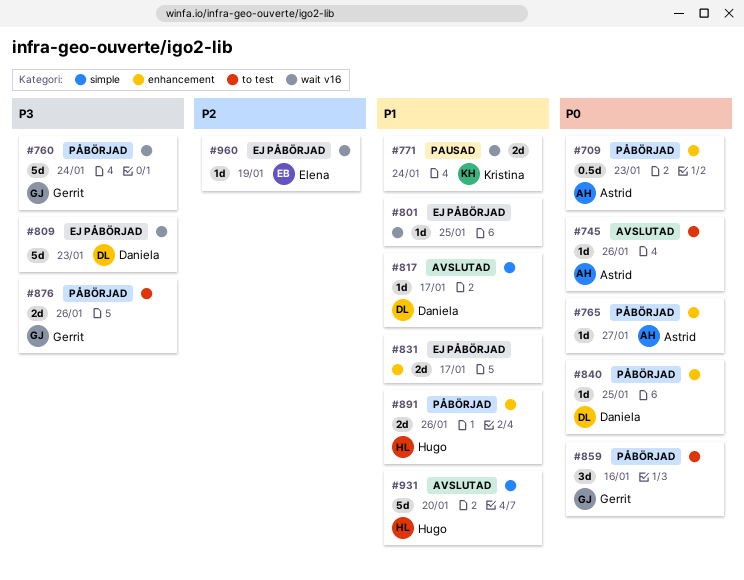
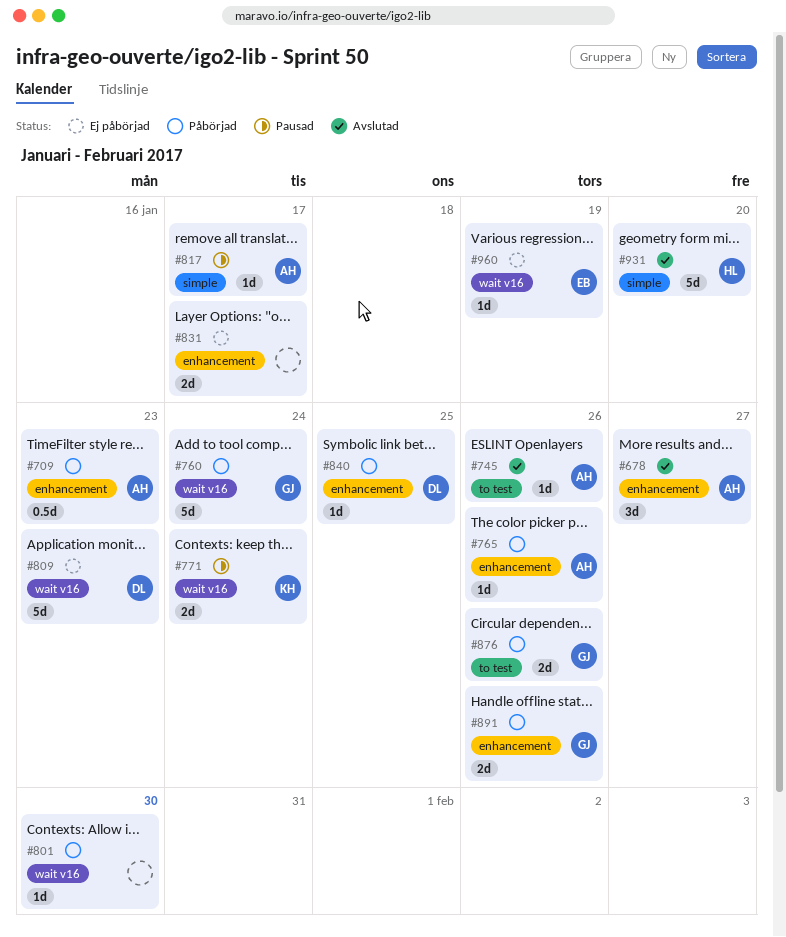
#678: none -> present
#765, due: Jan 27 -> Jan 26
#801, status: Ej påbörjad -> Påbörjad
#801, due: Jan 25 -> Jan 30
#817, status: Avslutad -> Pausad
#817, owner: Daniela -> Astrid
#859: present -> none
#891, owner: Hugo -> Gerrit

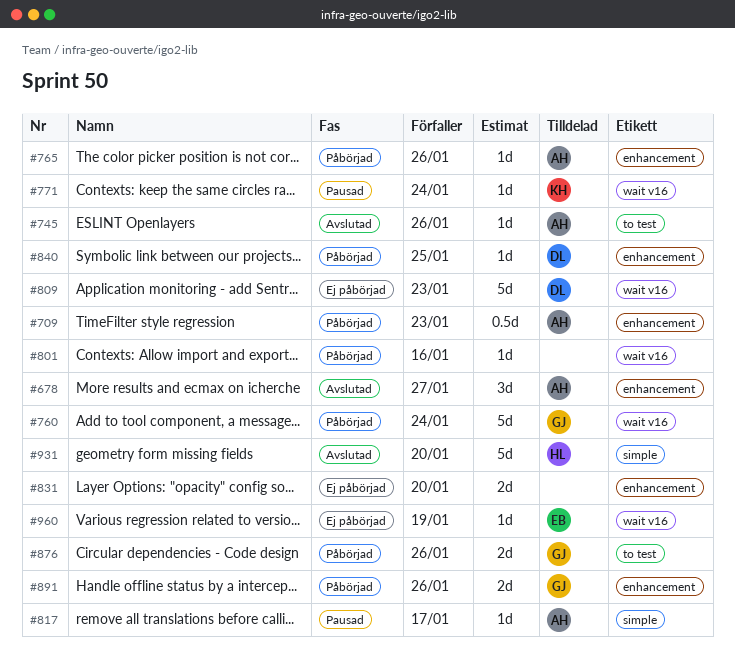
#771, estimate: 2d -> 1d
#801, due: Jan 30 -> Jan 16
#831, due: Jan 17 -> Jan 20

